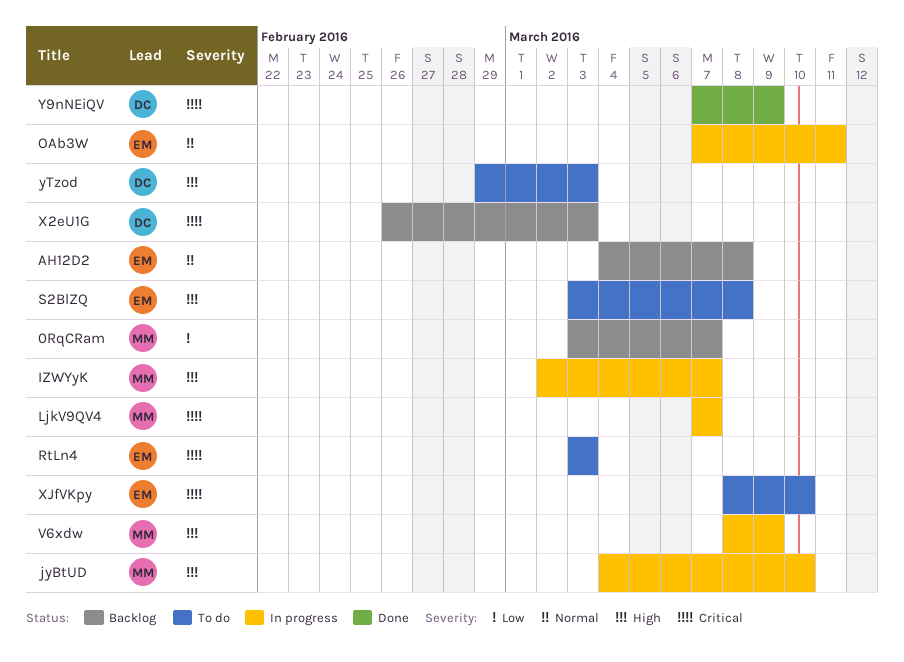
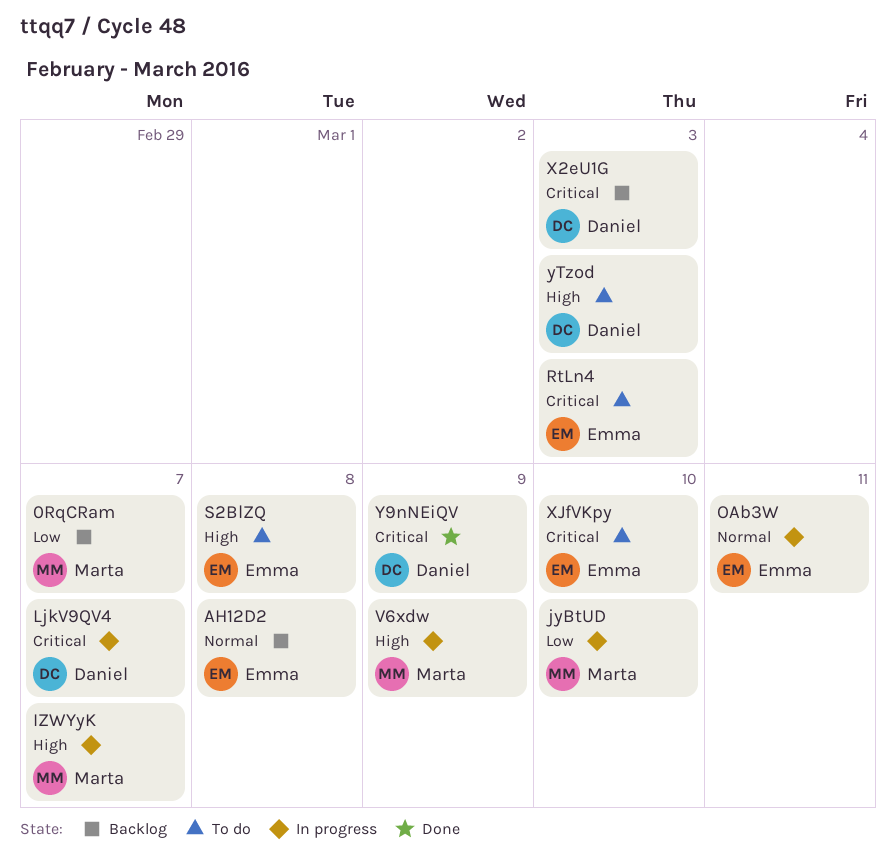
jyBtUD, priority: High -> Low
LjkV9QV4, owner: Marta -> Daniel

